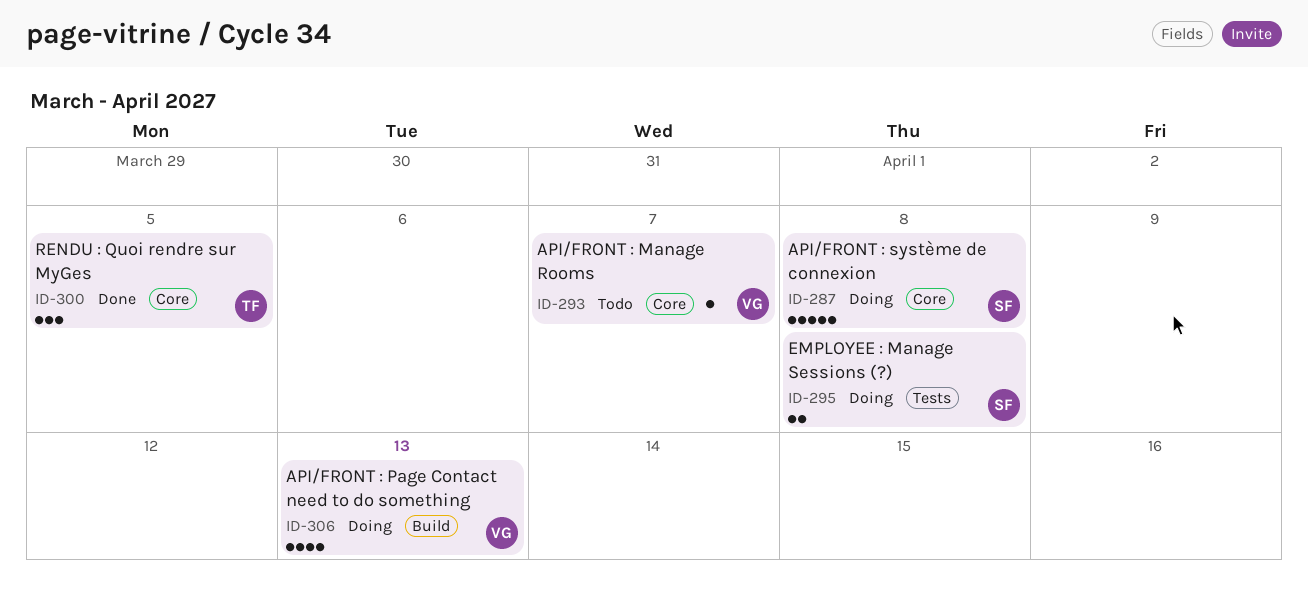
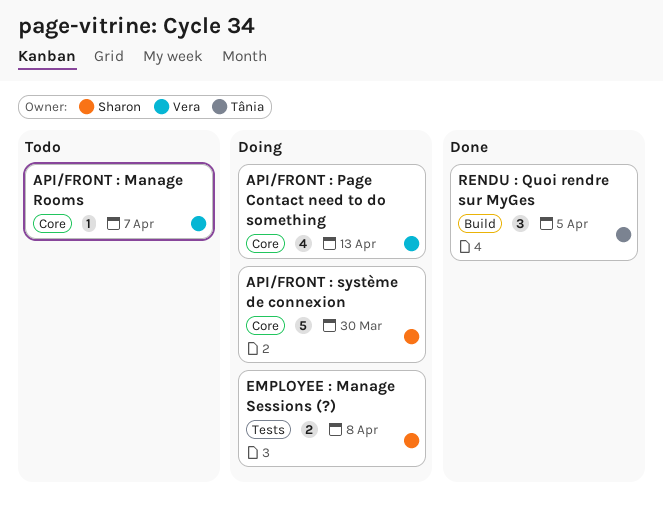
API/FRONT : Page Contact need to do something, label: Build -> Core
API/FRONT : système de connexion, due: Apr 8 -> Mar 30
RENDU : Quoi rendre sur MyGes, label: Core -> Build

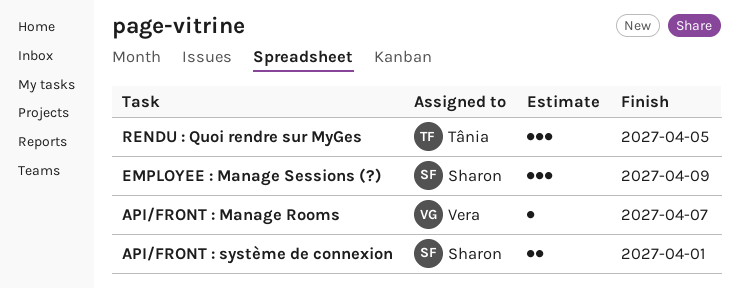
API/FRONT : Page Contact need to do something: present -> none
API/FRONT : système de connexion, estimate: 5 -> 2
API/FRONT : système de connexion, due: Mar 30 -> Apr 1
EMPLOYEE : Manage Sessions (?), estimate: 2 -> 3
EMPLOYEE : Manage Sessions (?), due: Apr 8 -> Apr 9

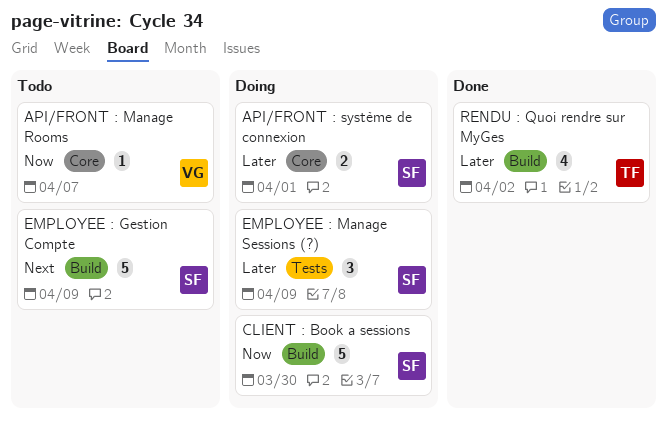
CLIENT : Book a sessions: none -> present
EMPLOYEE : Gestion Compte: none -> present
RENDU : Quoi rendre sur MyGes, estimate: 3 -> 4
RENDU : Quoi rendre sur MyGes, due: Apr 5 -> Apr 2

